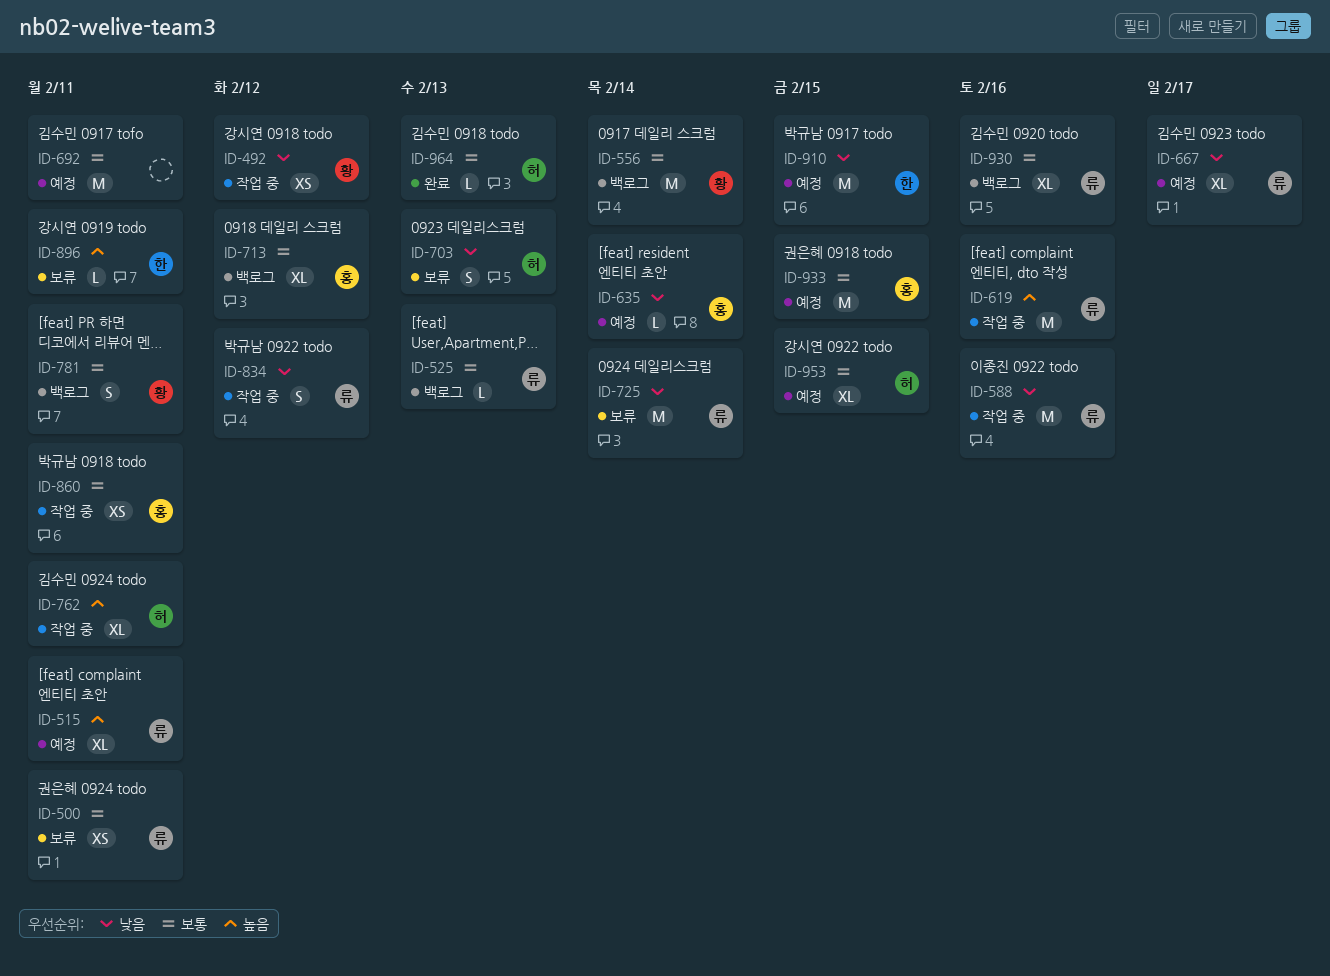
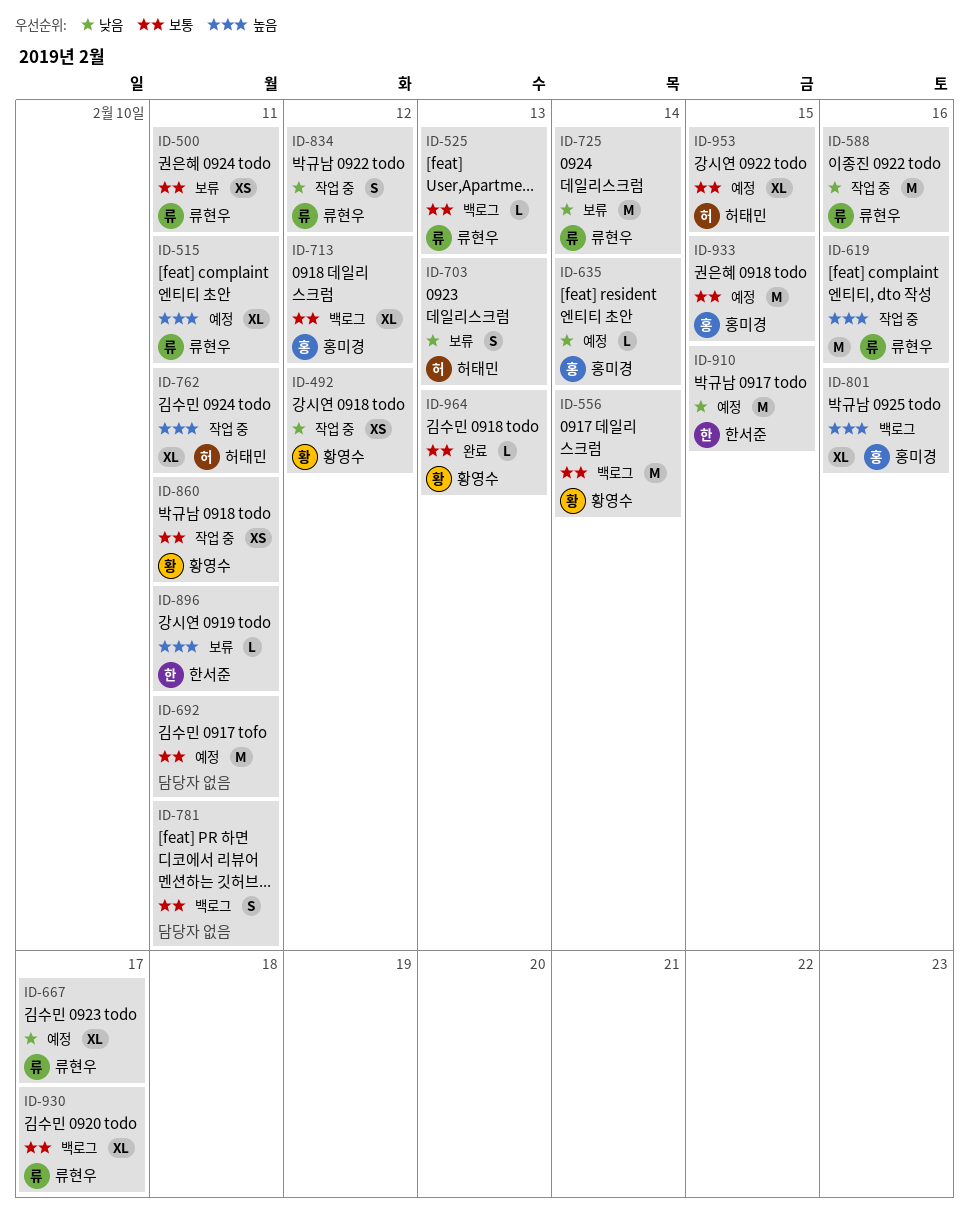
ID-781, owner: 황영수 -> none
ID-801: none -> present
ID-860, owner: 홍미경 -> 황영수
ID-930, due: Feb 16 -> Feb 17
ID-964, owner: 허태민 -> 황영수

